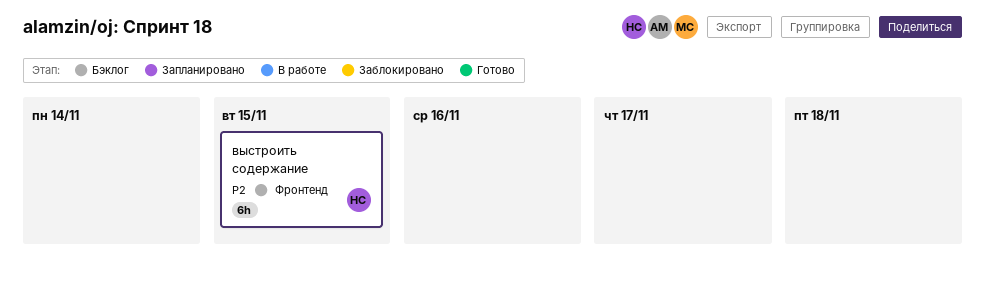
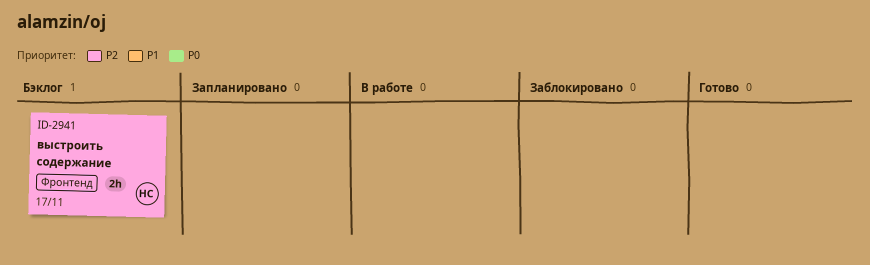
выстроить содержание, estimate: 6h -> 2h
выстроить содержание, due: Nov 15 -> Nov 17

